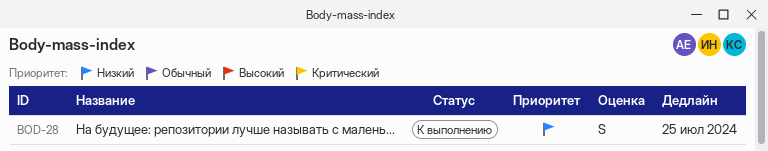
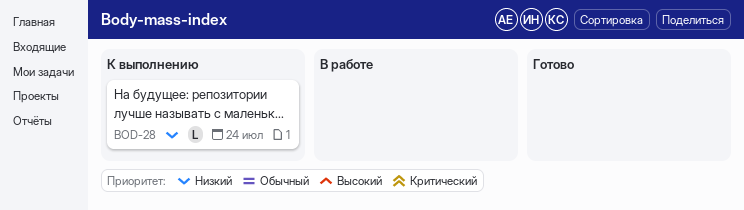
BOD-28, estimate: S -> L
BOD-28, due: Jul 25 -> Jul 24

